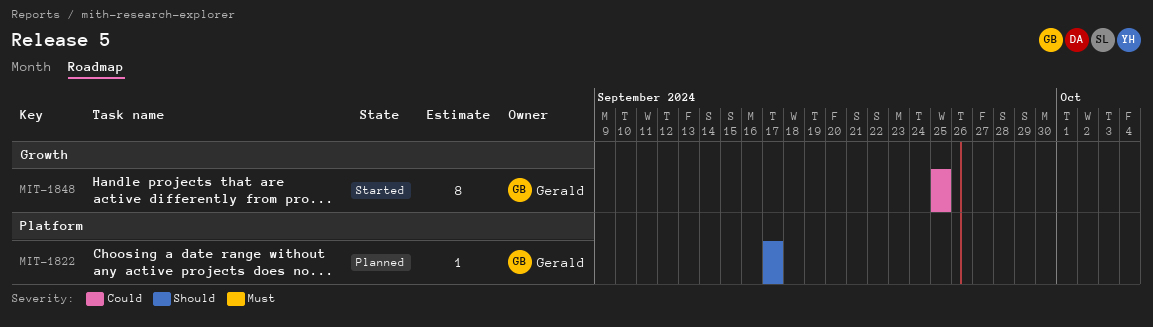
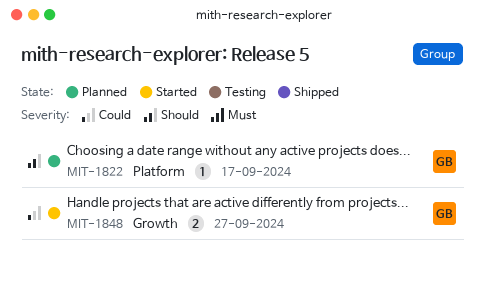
MIT-1848, estimate: 8 -> 2
MIT-1848, due: Sep 25 -> Sep 27

